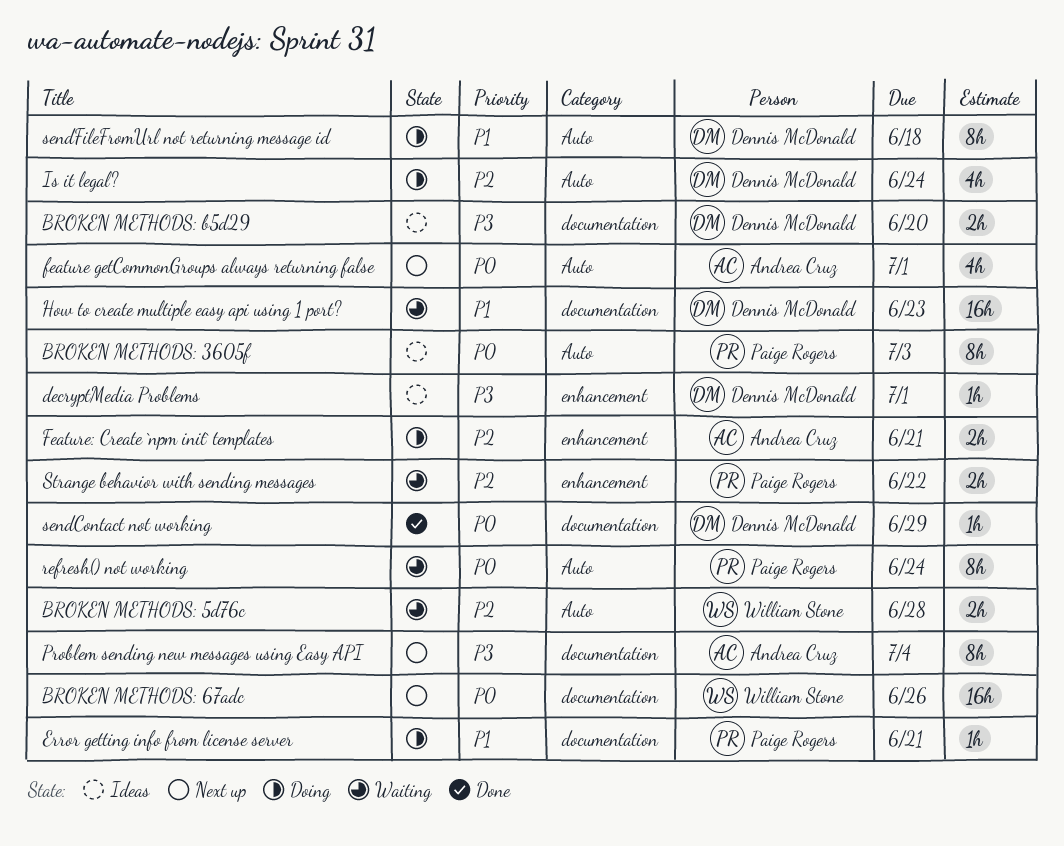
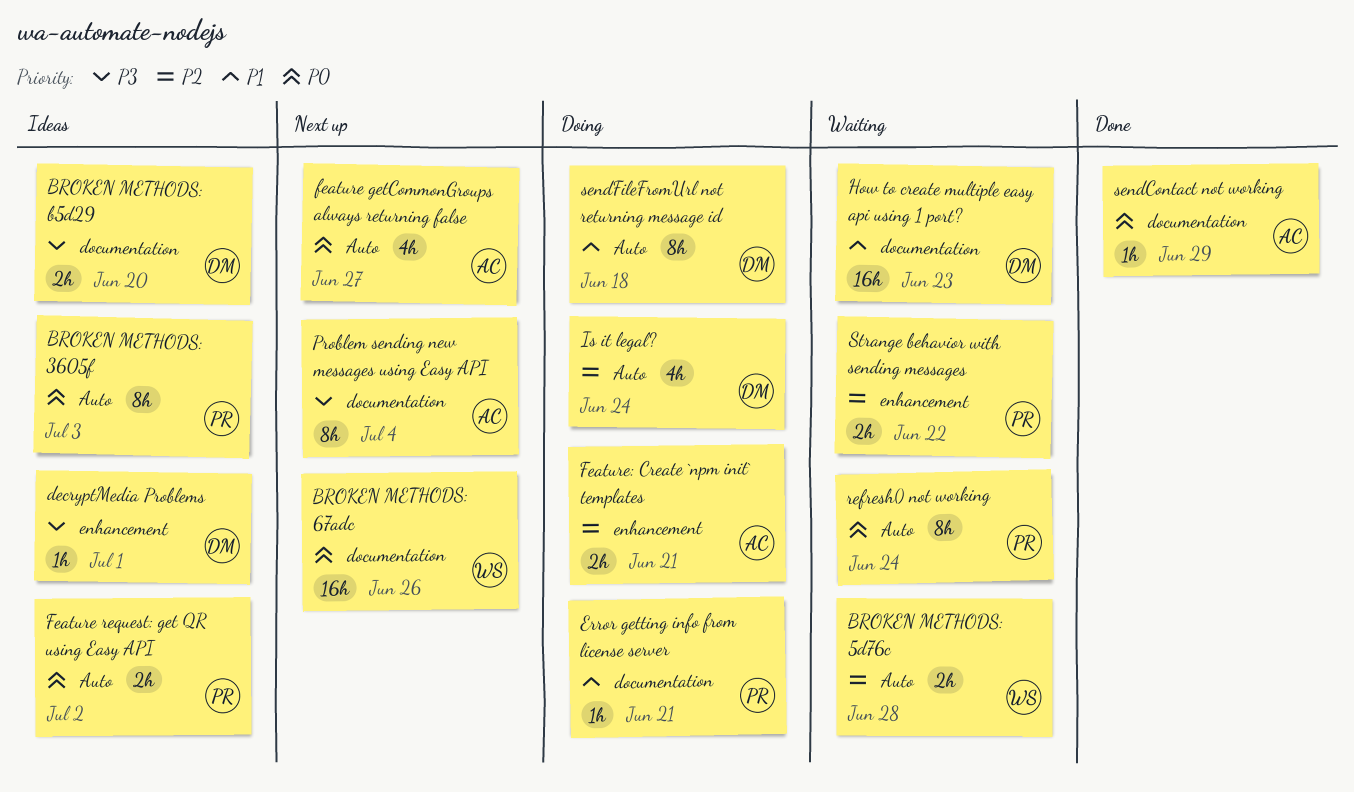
feature getCommonGroups always returning false, due: Jul 1 -> Jun 27
Feature request: get QR using Easy API: none -> present
sendContact not working, owner: Dennis McDonald -> Andrea Cruz

